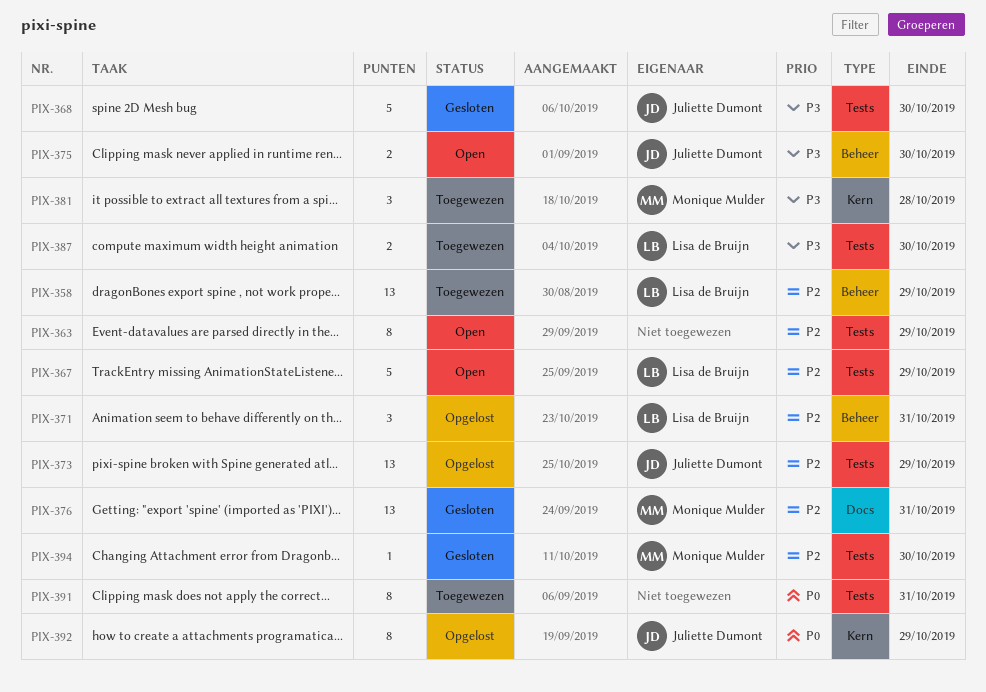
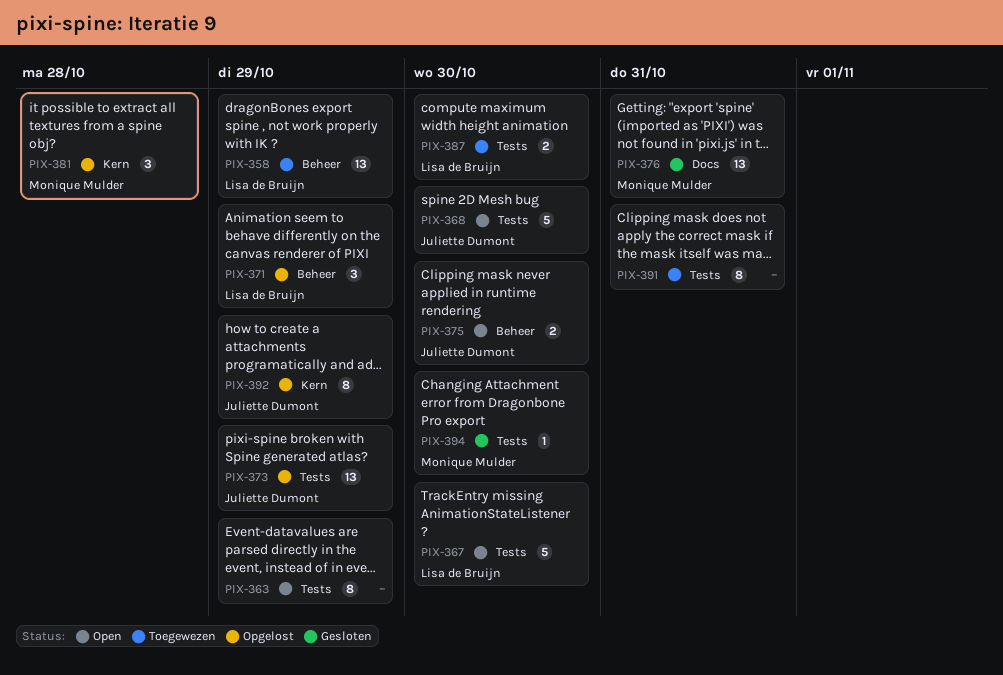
PIX-367, due: Oct 29 -> Oct 30
PIX-368, status: Gesloten -> Open
PIX-371, due: Oct 31 -> Oct 29
PIX-381, status: Toegewezen -> Opgelost

